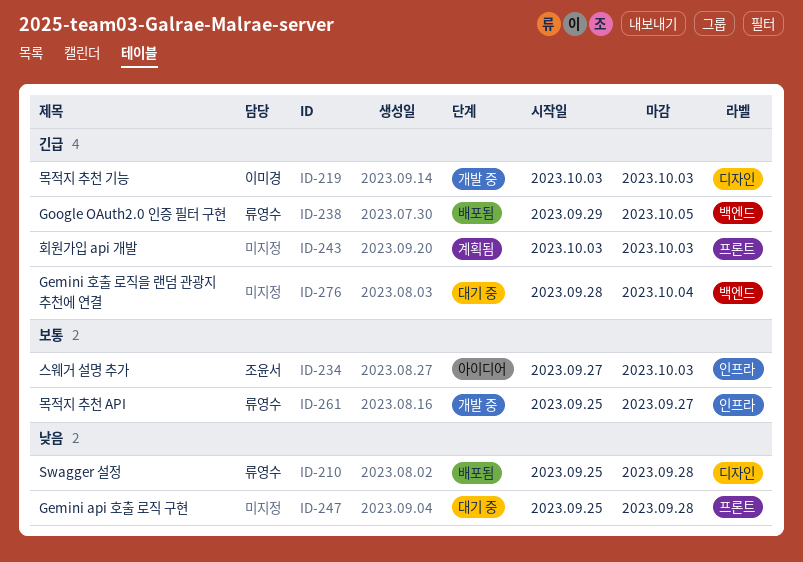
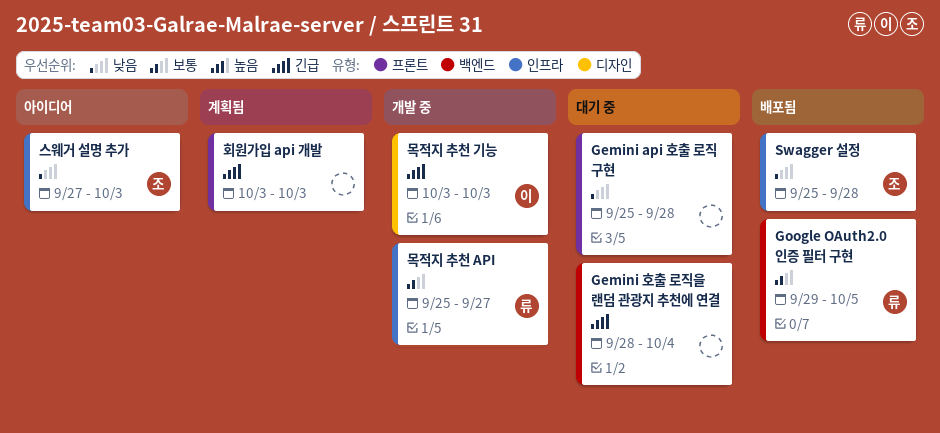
Google OAuth2.0 인증 필터 구현, priority: 긴급 -> 보통
Swagger 설정, owner: 류영수 -> 조윤서
Swagger 설정, label: 디자인 -> 인프라
스웨거 설명 추가, priority: 보통 -> 낮음

